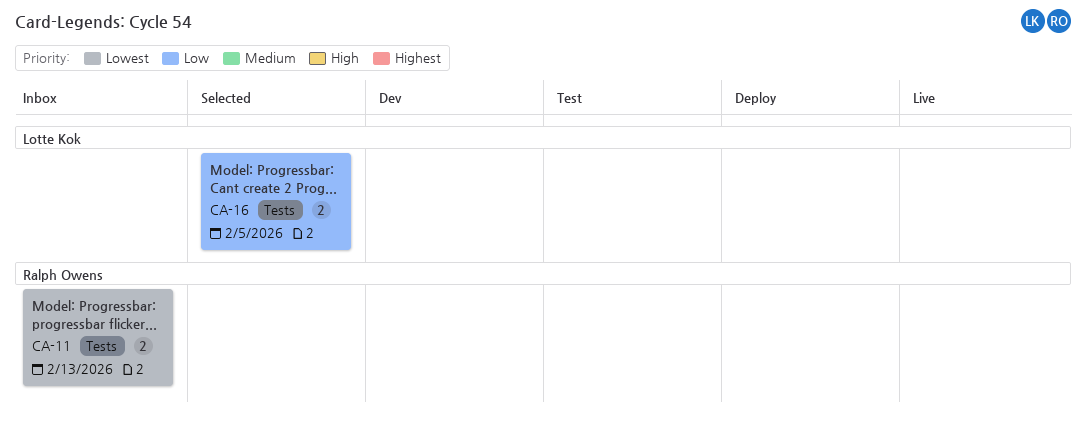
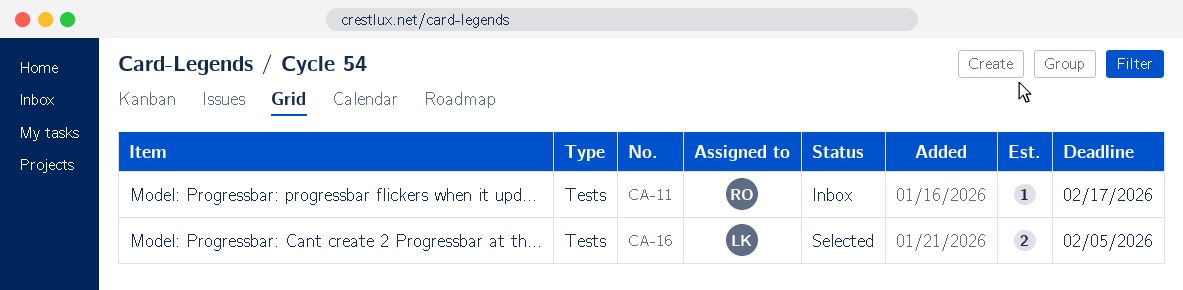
CA-11, estimate: 2 -> 1
CA-11, due: Feb 13 -> Feb 17

